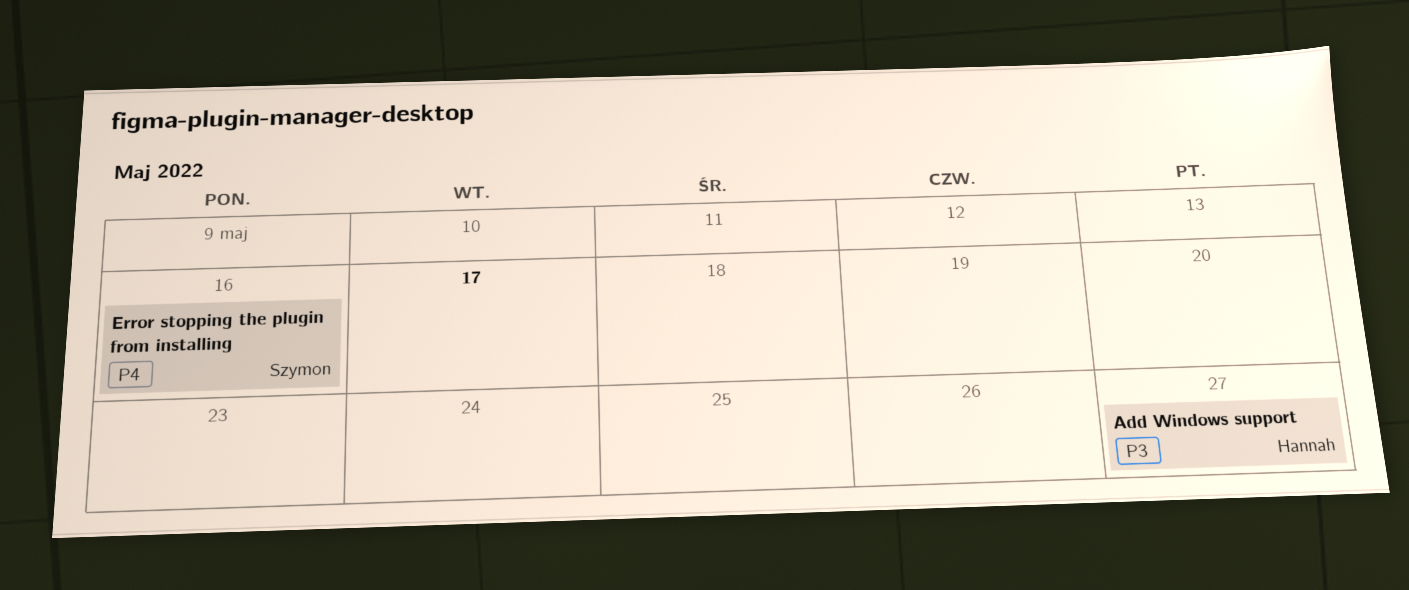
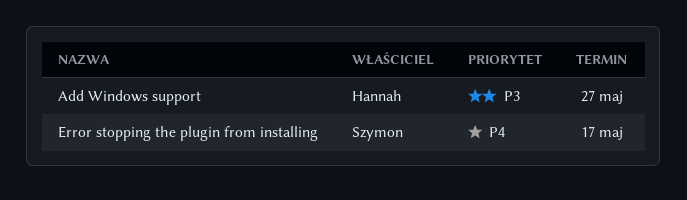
Error stopping the plugin from installing, due: May 16 -> May 17

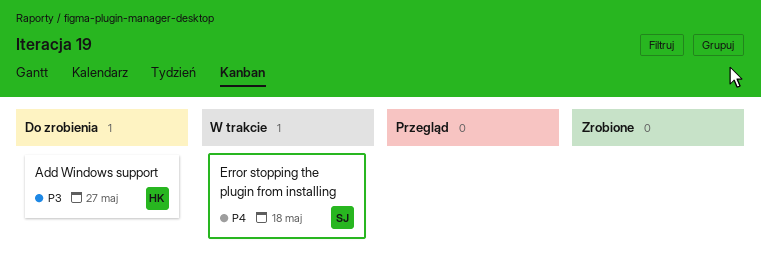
Error stopping the plugin from installing, due: May 17 -> May 18

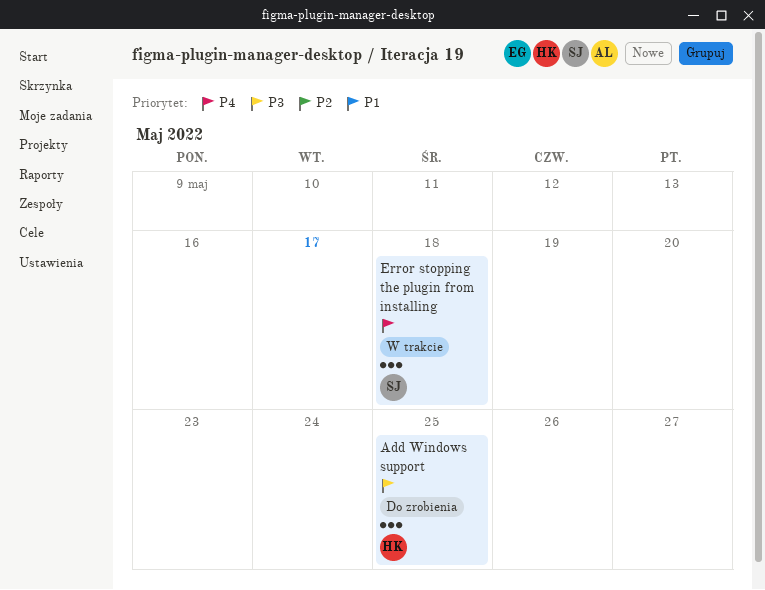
Add Windows support, due: May 27 -> May 25

